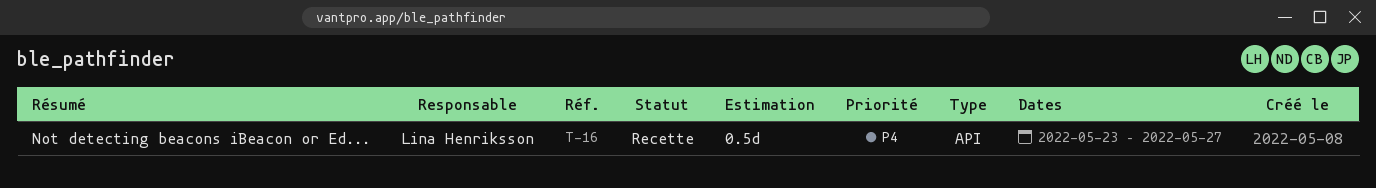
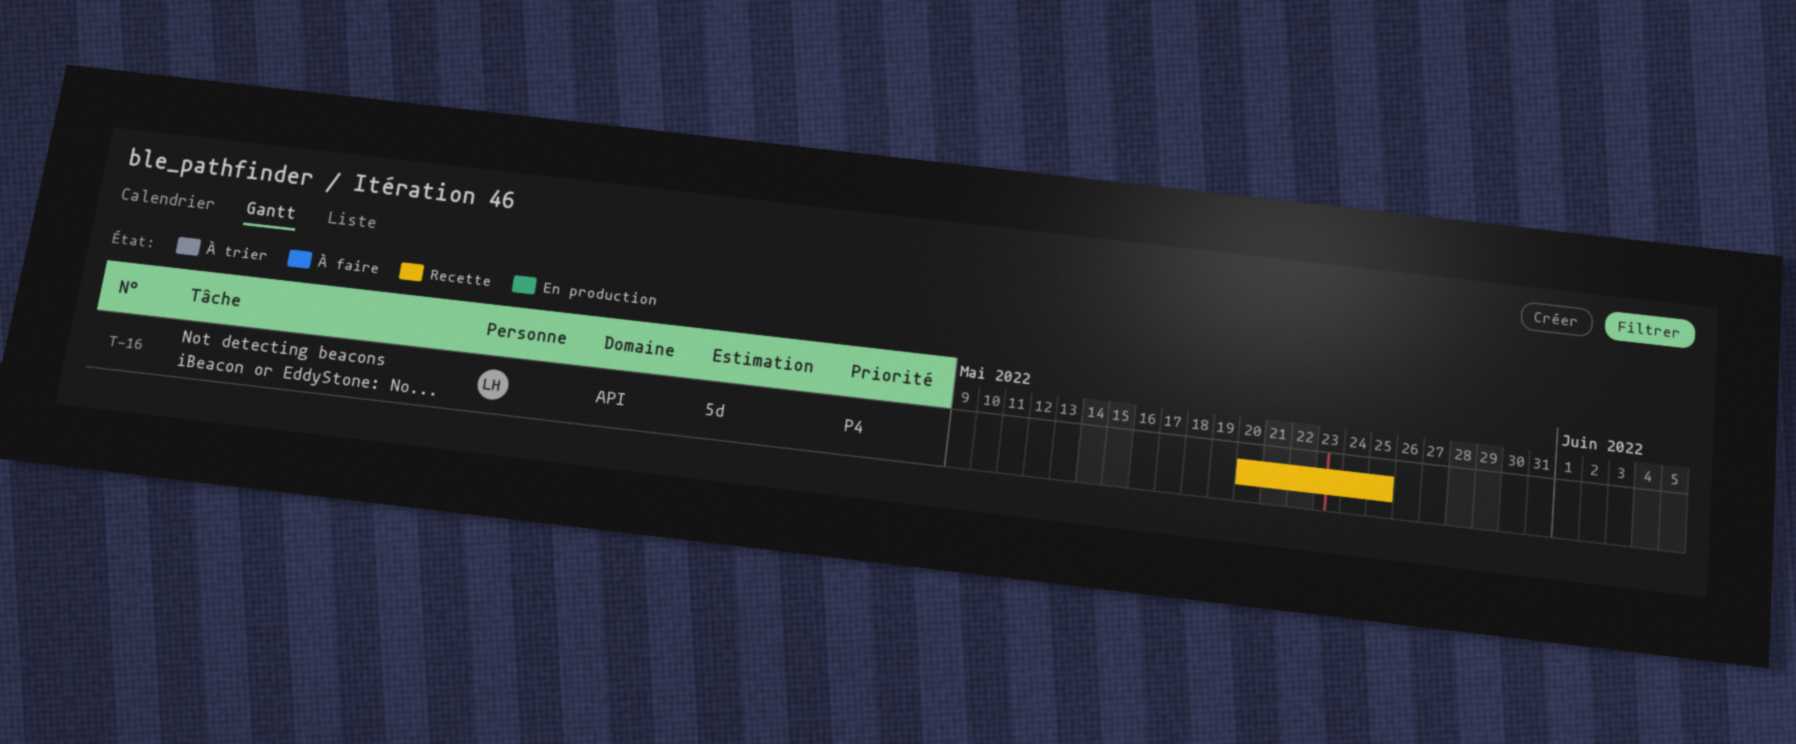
T-16, estimate: 0.5d -> 5d
T-16, start: May 23 -> May 20
T-16, due: May 27 -> May 25

